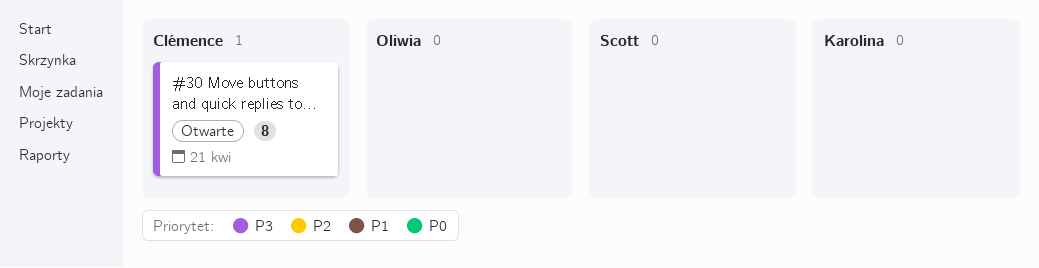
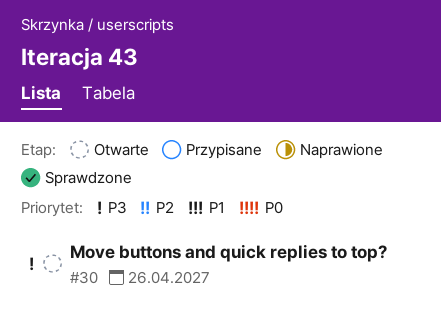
#30, due: Apr 21 -> Apr 26

